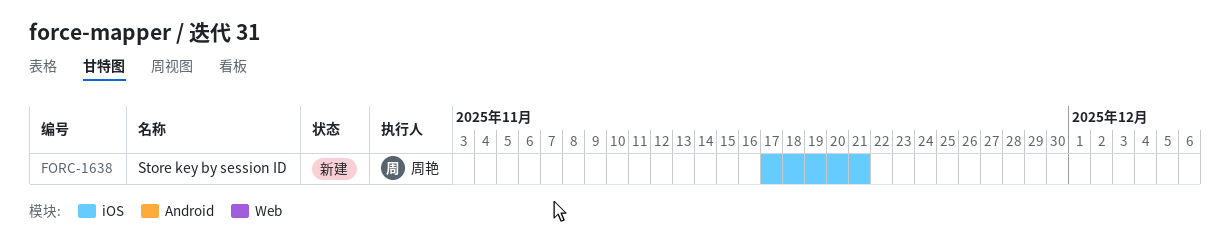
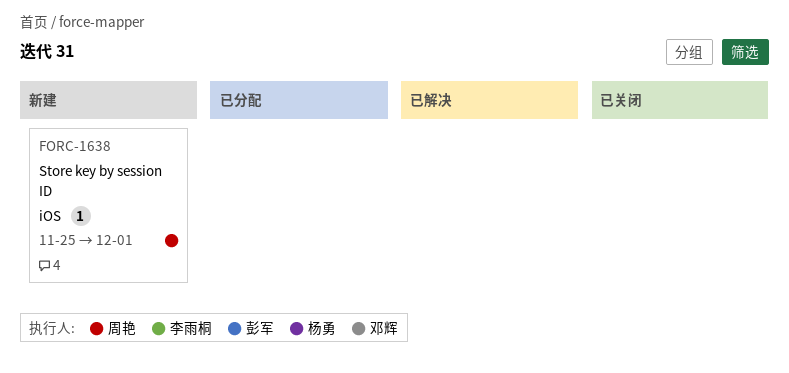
FORC-1638, start: Nov 17 -> Nov 25
FORC-1638, due: Nov 21 -> Dec 1

